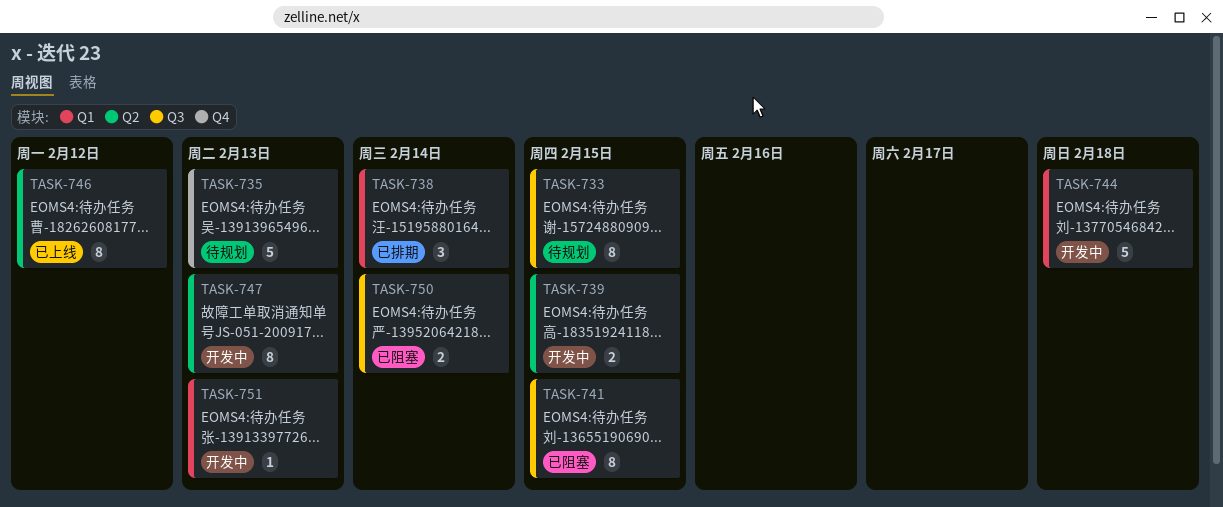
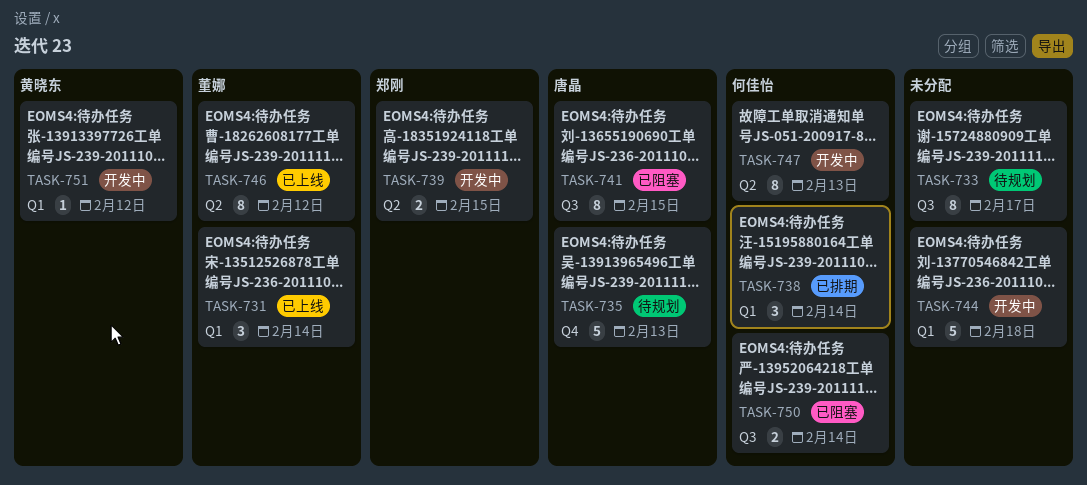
TASK-731: none -> present
TASK-733, due: Feb 15 -> Feb 17
TASK-751, due: Feb 13 -> Feb 12

